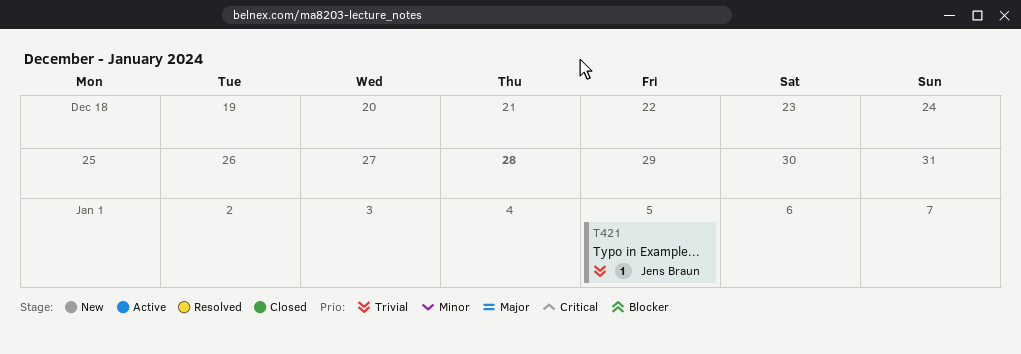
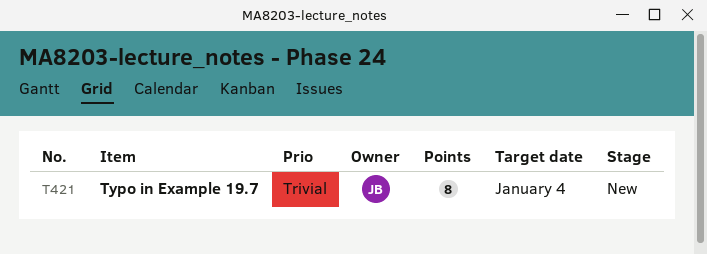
T421, estimate: 1 -> 8
T421, due: Jan 5 -> Jan 4

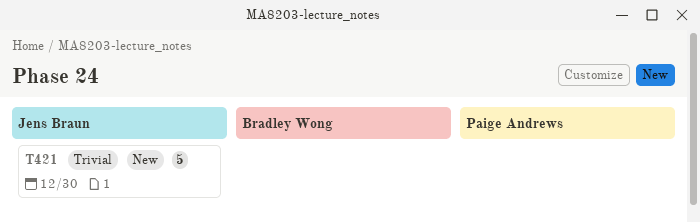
T421, estimate: 8 -> 5
T421, due: Jan 4 -> Dec 30

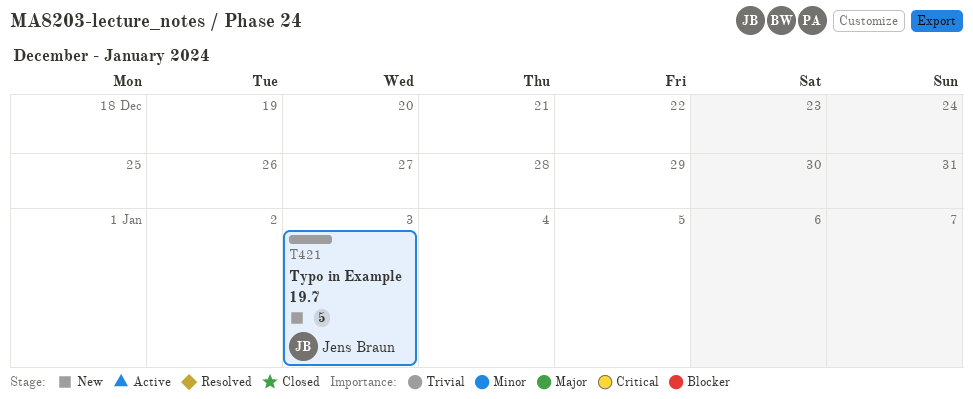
T421, due: Dec 30 -> Jan 3

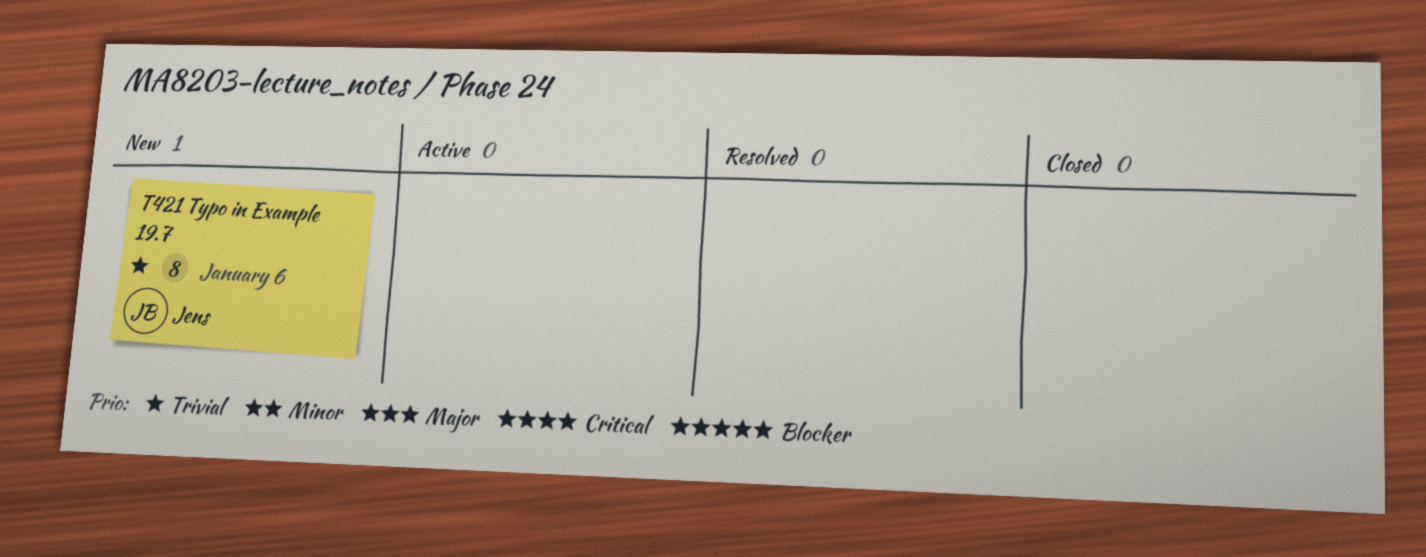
T421, estimate: 5 -> 8
T421, due: Jan 3 -> Jan 6

